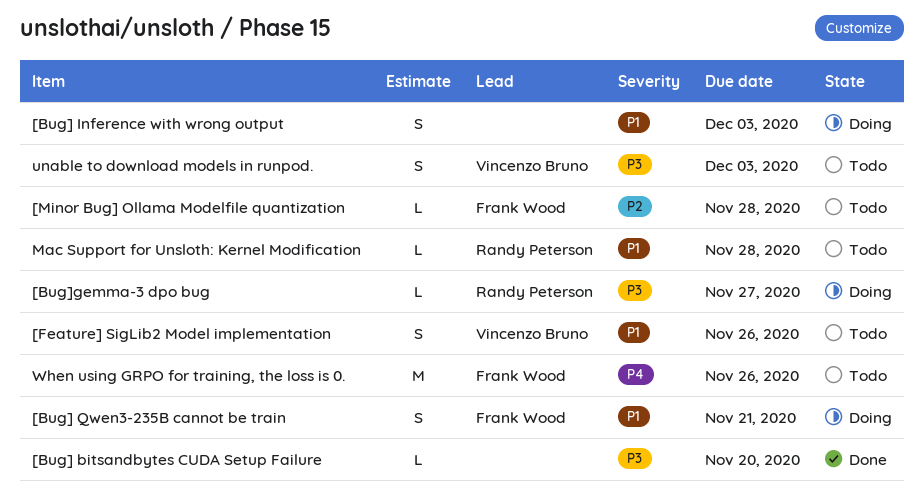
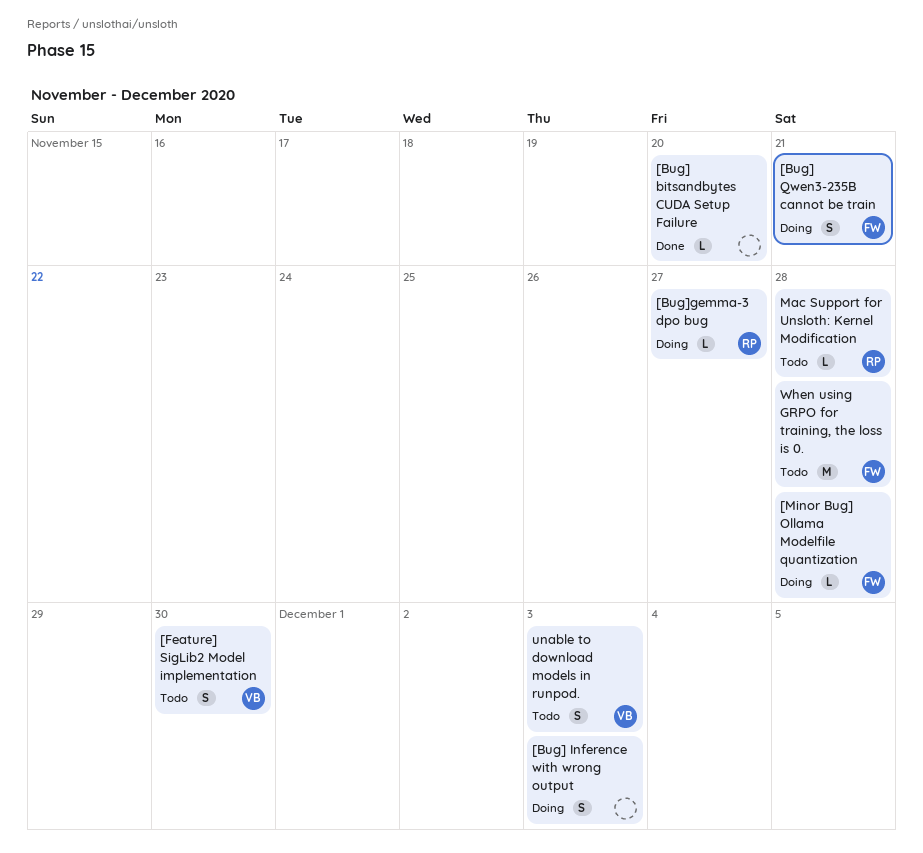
[Feature] SigLib2 Model implementation, due: Nov 26 -> Nov 30
[Minor Bug] Ollama Modelfile quantization, status: Todo -> Doing
When using GRPO for training, the loss is 0., due: Nov 26 -> Nov 28

